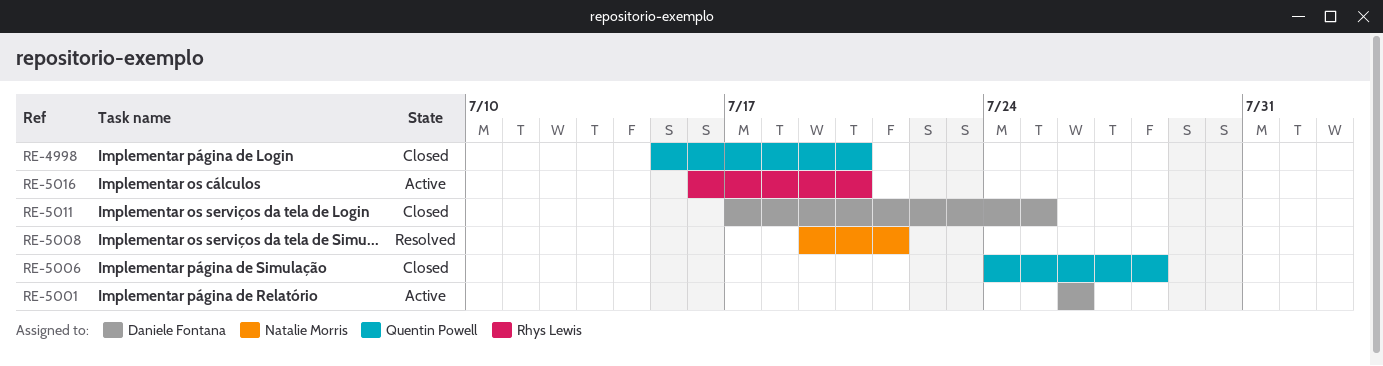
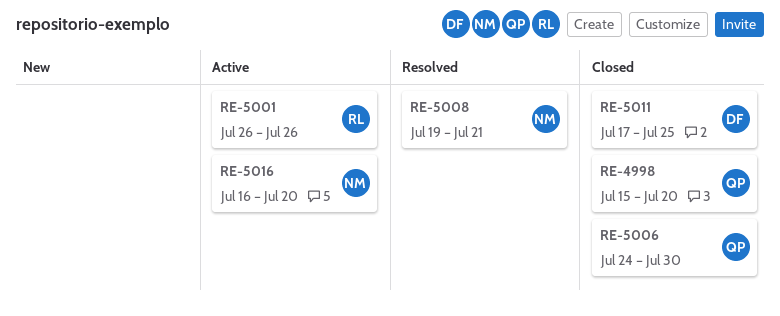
RE-5001, owner: Daniele Fontana -> Rhys Lewis
RE-5006, due: Jul 28 -> Jul 30
RE-5016, owner: Rhys Lewis -> Natalie Morris

